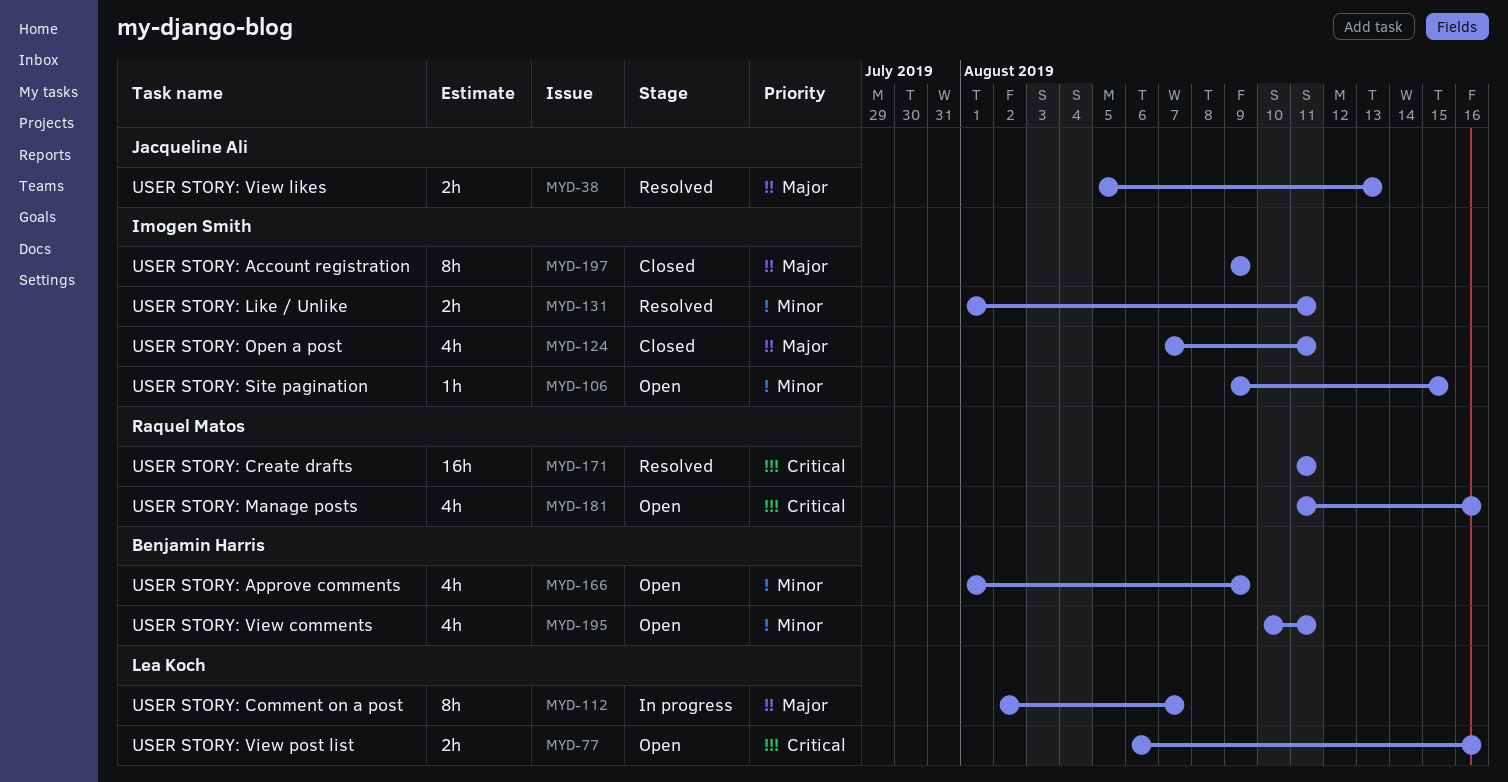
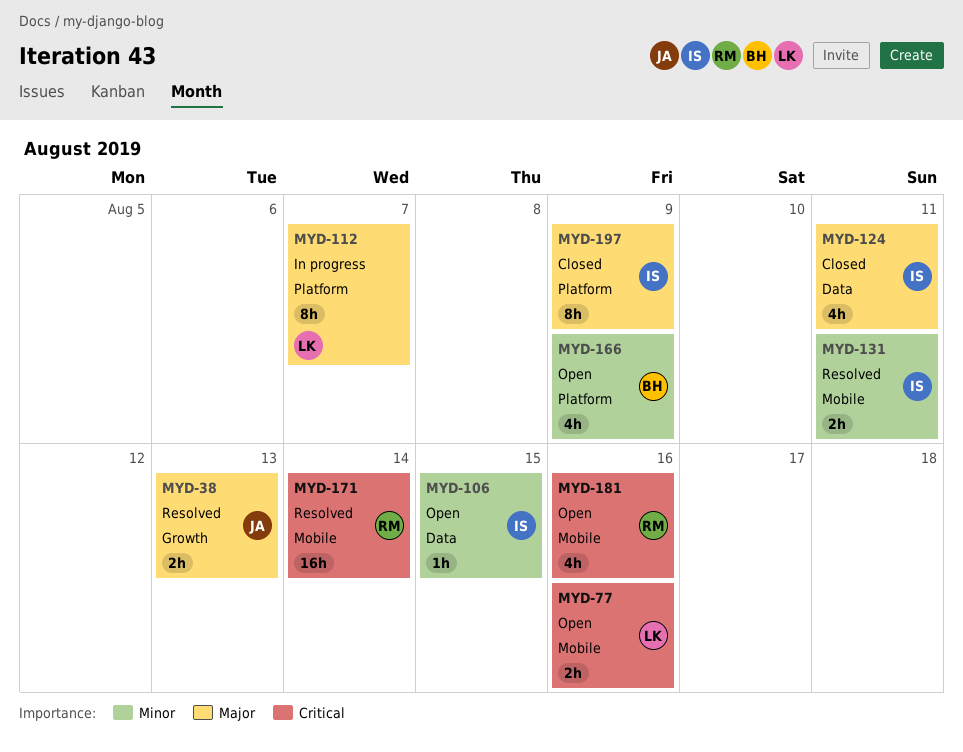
MYD-171, due: Aug 11 -> Aug 14
MYD-195: present -> none

